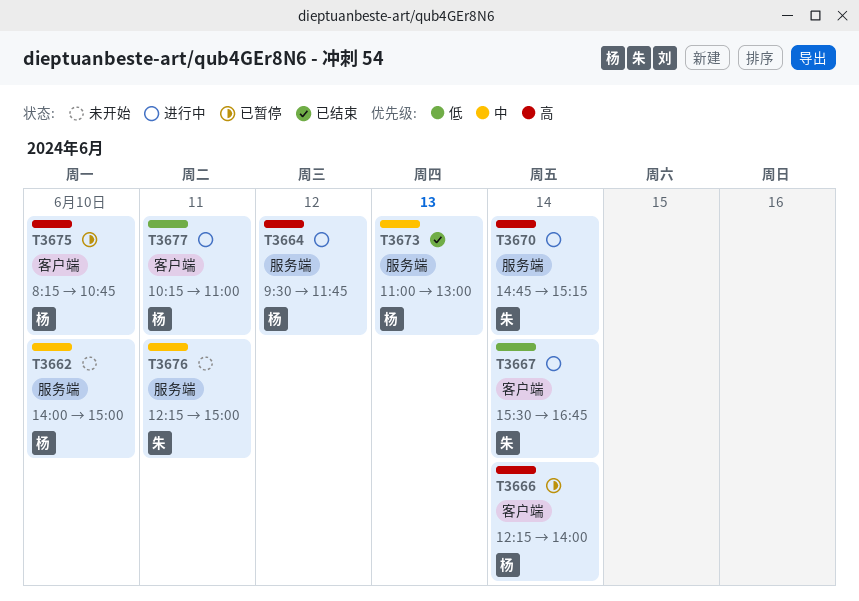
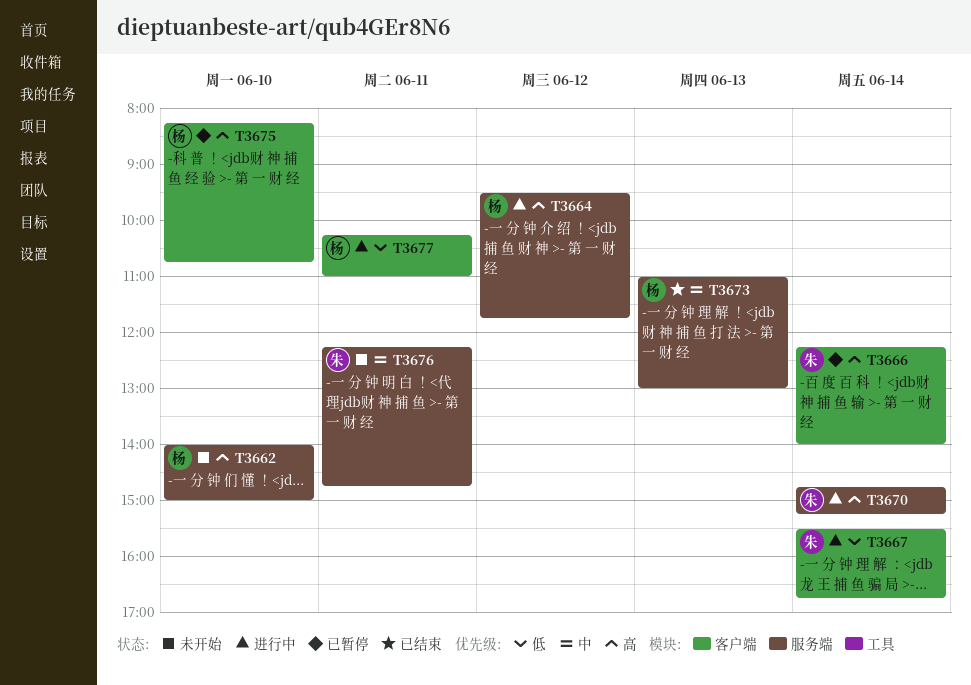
T3662, priority: 中 -> 高
T3666, owner: 杨 -> 朱
T3676, ends: 15:00 -> 14:45

